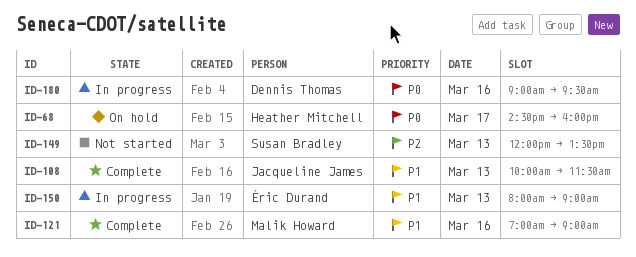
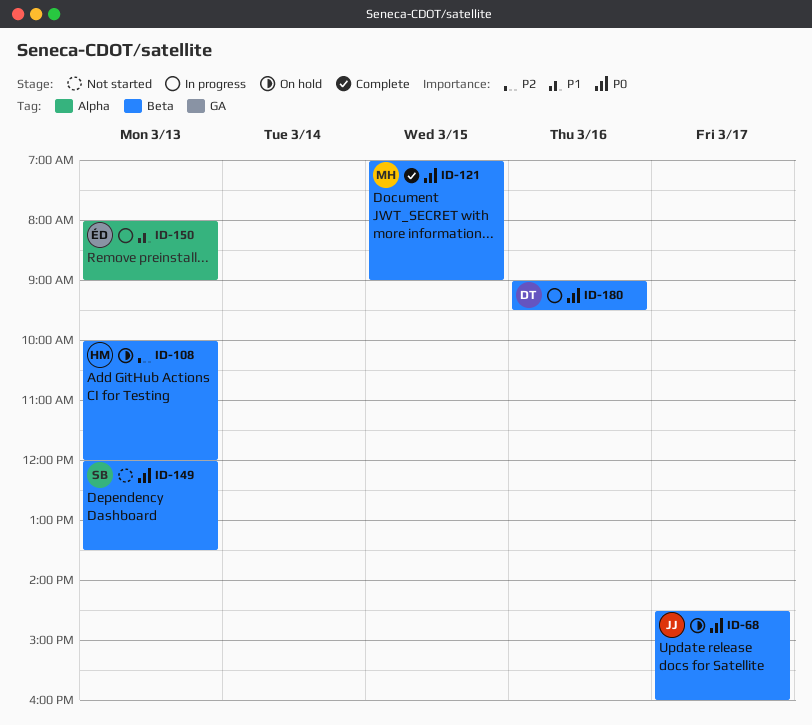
ID-68, owner: Heather Mitchell -> Jacqueline James
ID-108, status: Complete -> On hold
ID-108, owner: Jacqueline James -> Heather Mitchell
ID-108, priority: P1 -> P2
ID-108, ends: 11:30 -> 12:00
ID-121, priority: P1 -> P0
ID-121, day: Mar 16 -> Mar 15
ID-149, priority: P2 -> P0

